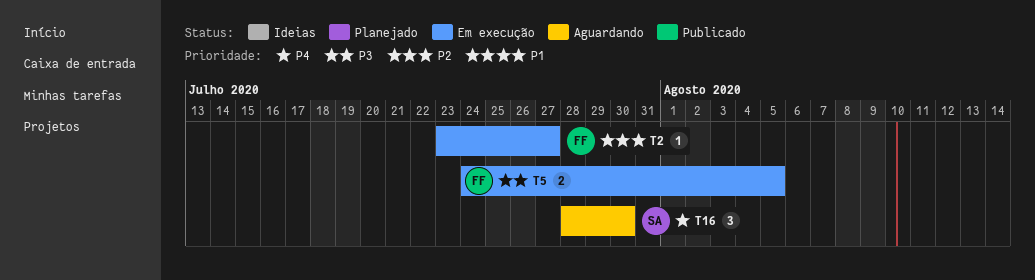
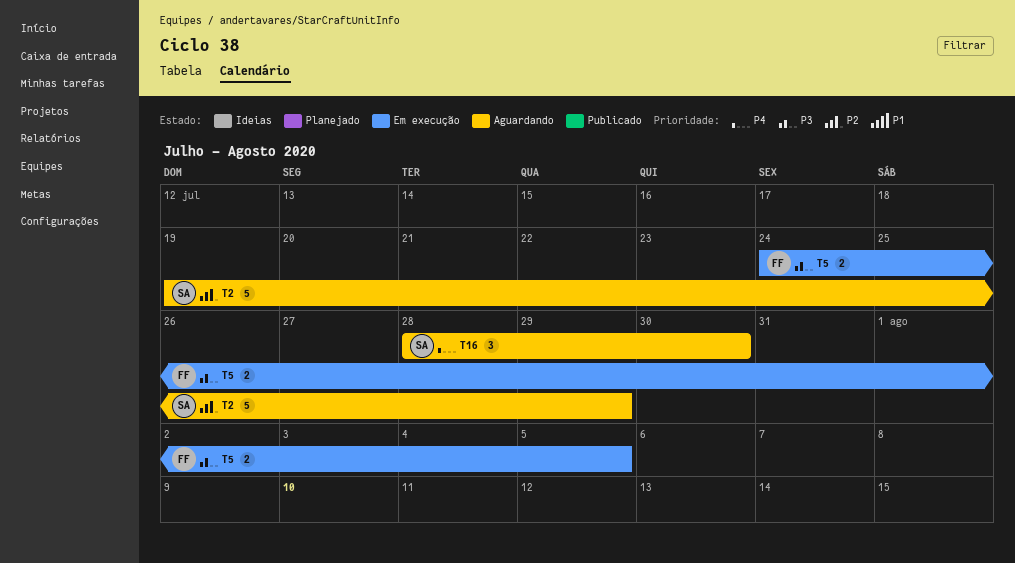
T2, status: Em execução -> Aguardando
T2, owner: FF -> SA
T2, estimate: 1 -> 5
T2, start: Jul 23 -> Jul 19
T2, due: Jul 27 -> Jul 29

